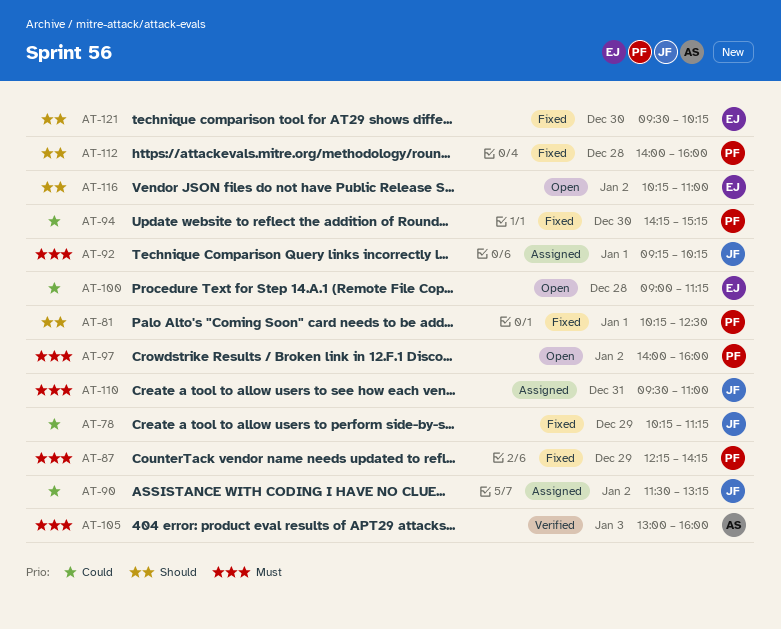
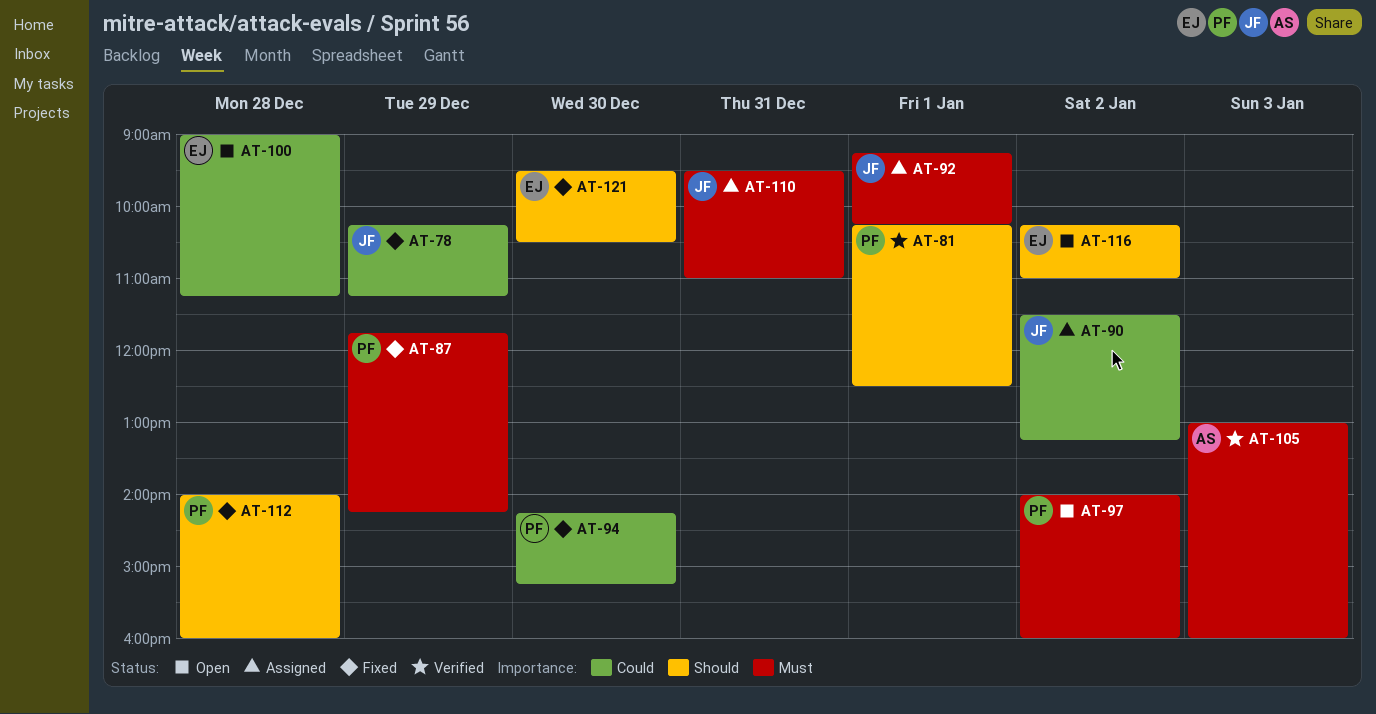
AT-81, status: Fixed -> Verified
AT-87, begins: 12:15 -> 11:45
AT-121, ends: 10:15 -> 10:30

